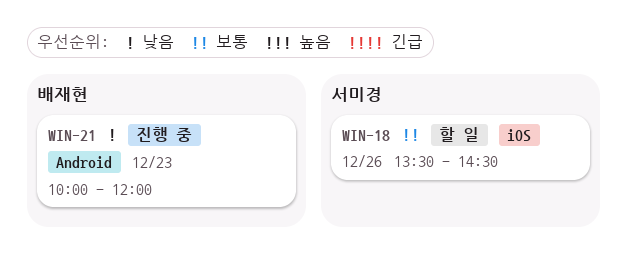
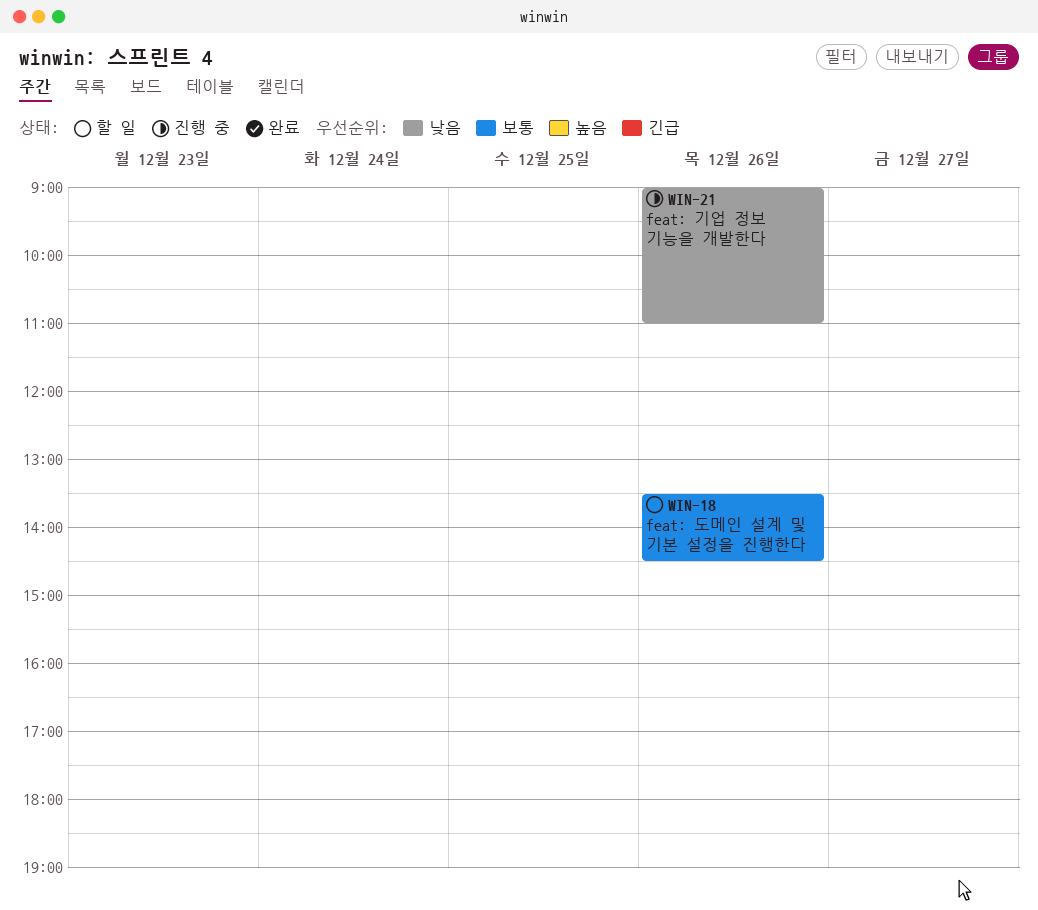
WIN-21, day: Dec 23 -> Dec 26
WIN-21, begins: 10:00 -> 09:00
WIN-21, ends: 12:00 -> 11:00

